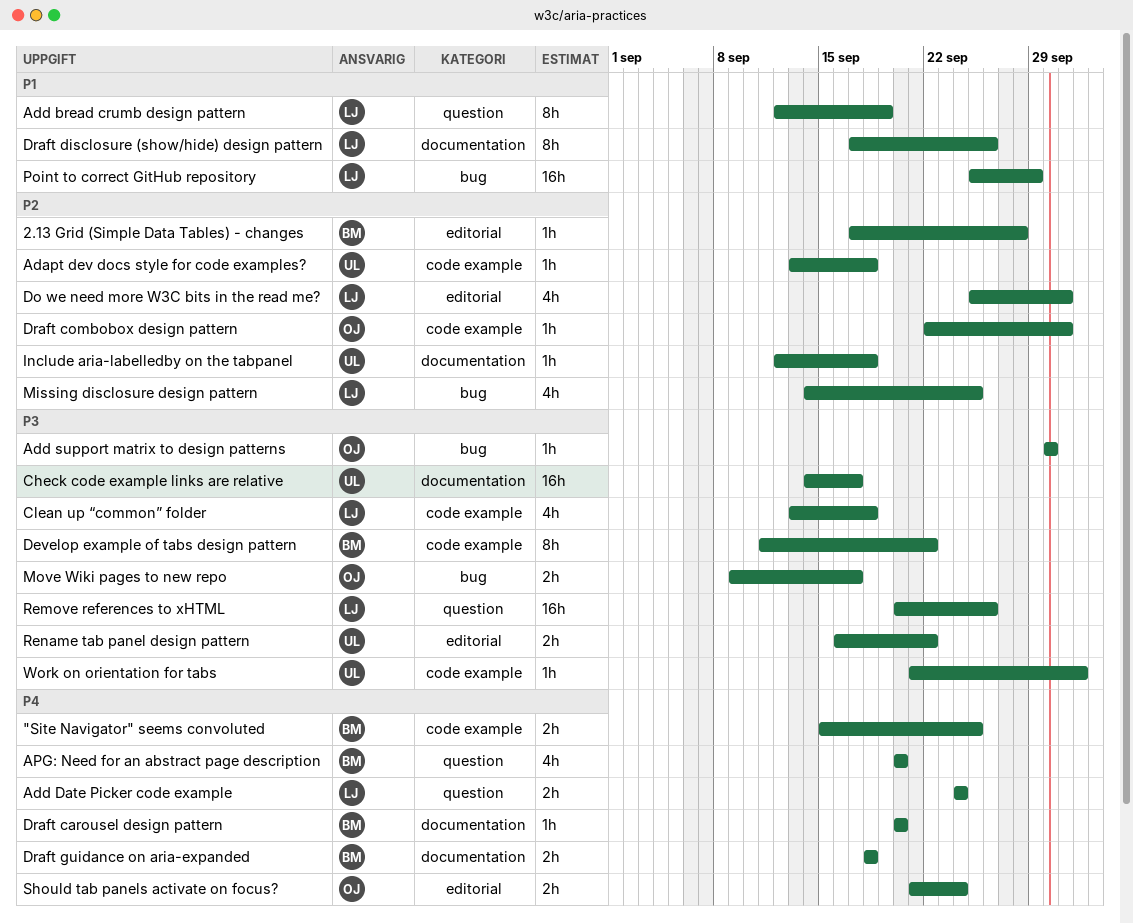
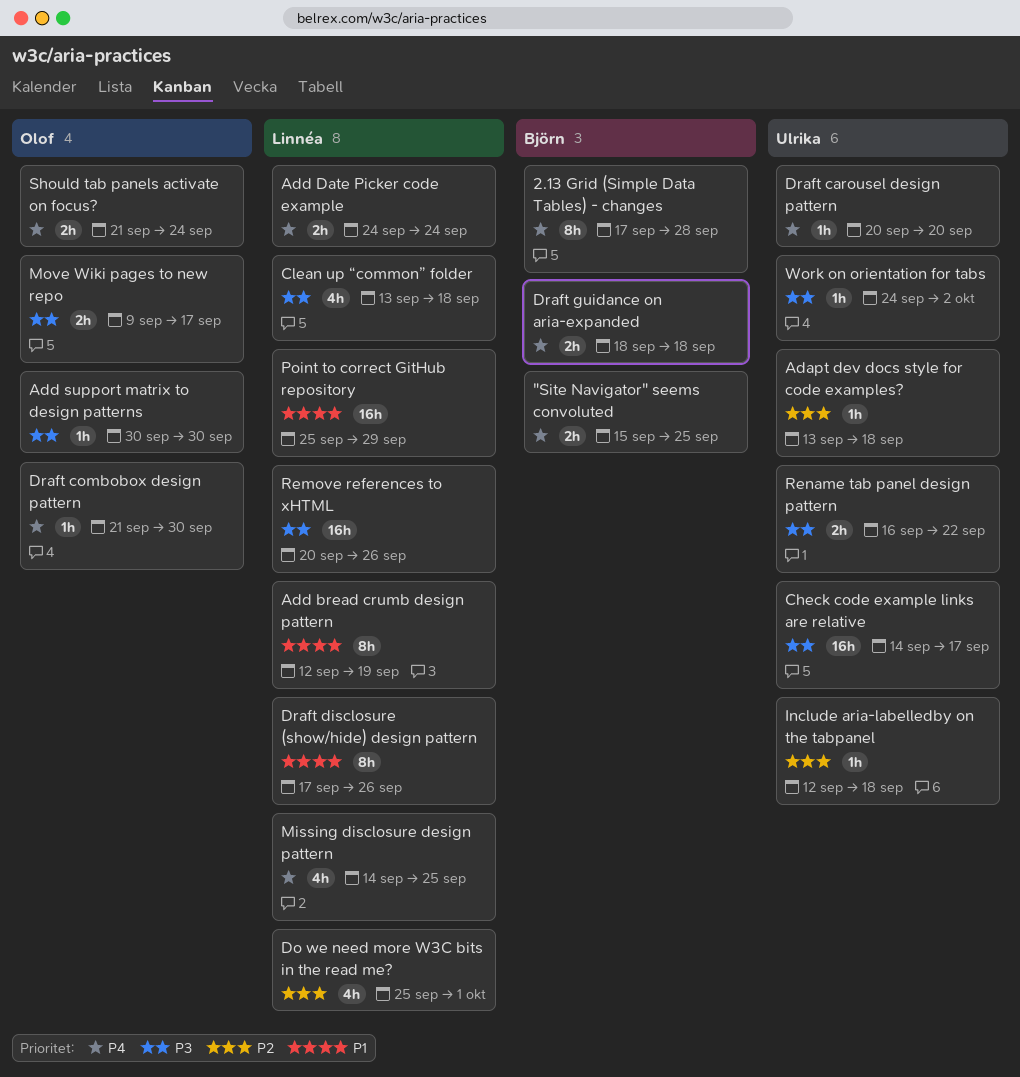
2.13 Grid (Simple Data Tables) - changes, priority: P2 -> P4
2.13 Grid (Simple Data Tables) - changes, estimate: 1h -> 8h
APG: Need for an abstract page description: present -> none
Develop example of tabs design pattern: present -> none
Draft carousel design pattern, owner: Björn -> Ulrika
Draft combobox design pattern, priority: P2 -> P4
Draft combobox design pattern, start: Sep 22 -> Sep 21
Draft combobox design pattern, due: Oct 1 -> Sep 30
Missing disclosure design pattern, priority: P2 -> P4
Work on orientation for tabs, start: Sep 21 -> Sep 24

